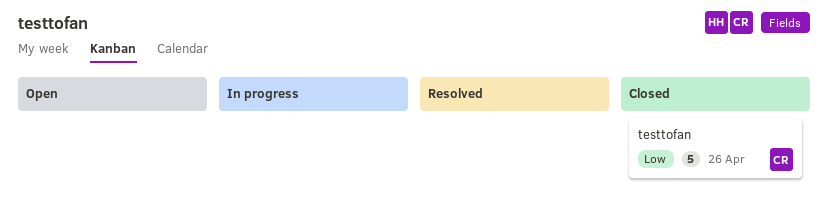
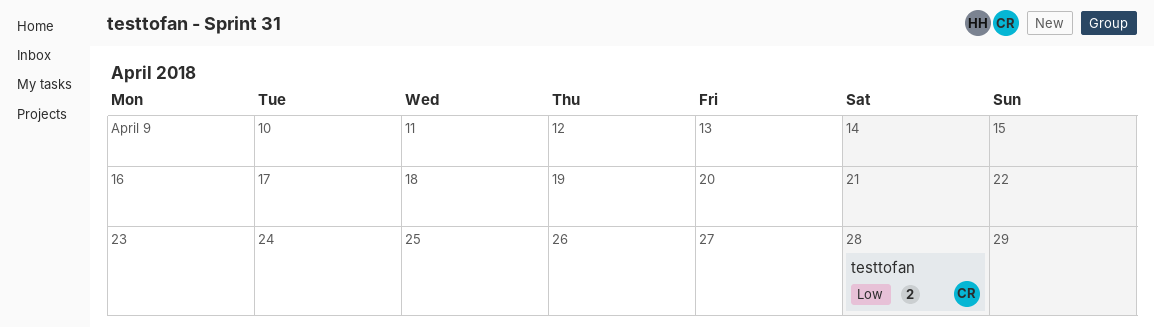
testtofan, estimate: 5 -> 2
testtofan, due: Apr 26 -> Apr 28

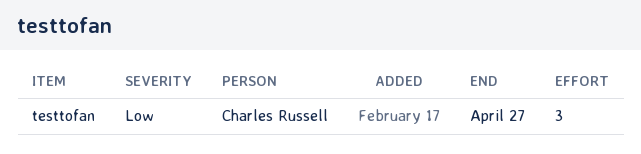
testtofan, estimate: 2 -> 3
testtofan, due: Apr 28 -> Apr 27

